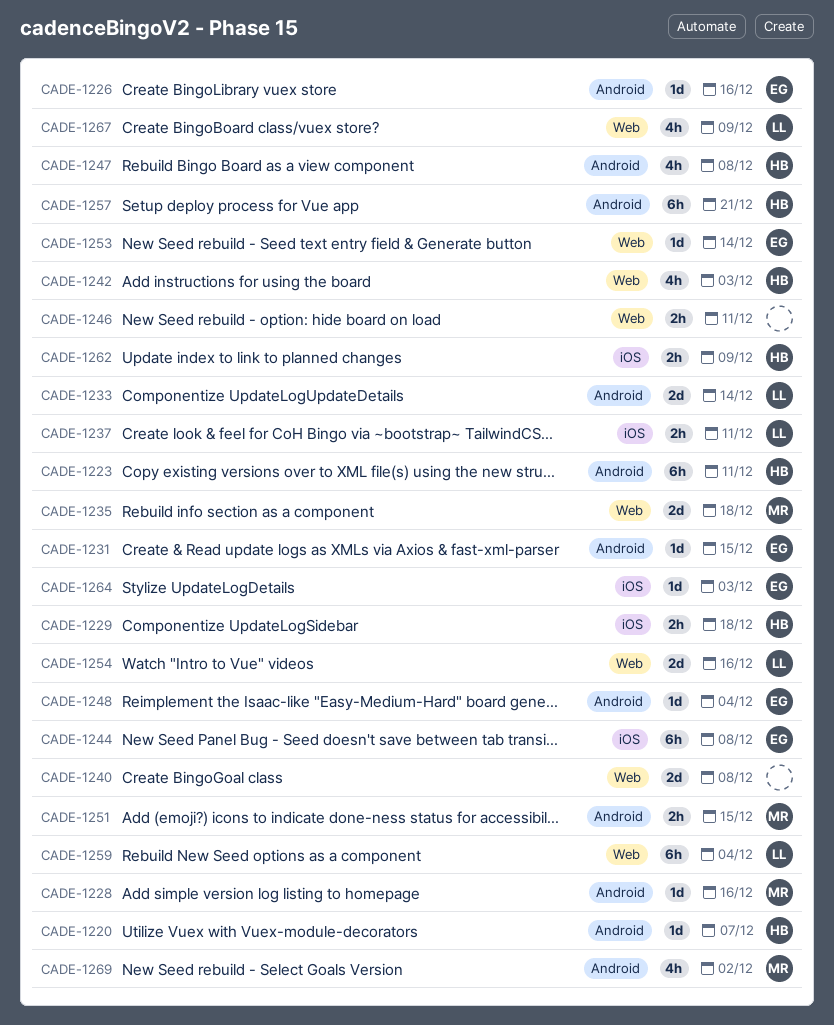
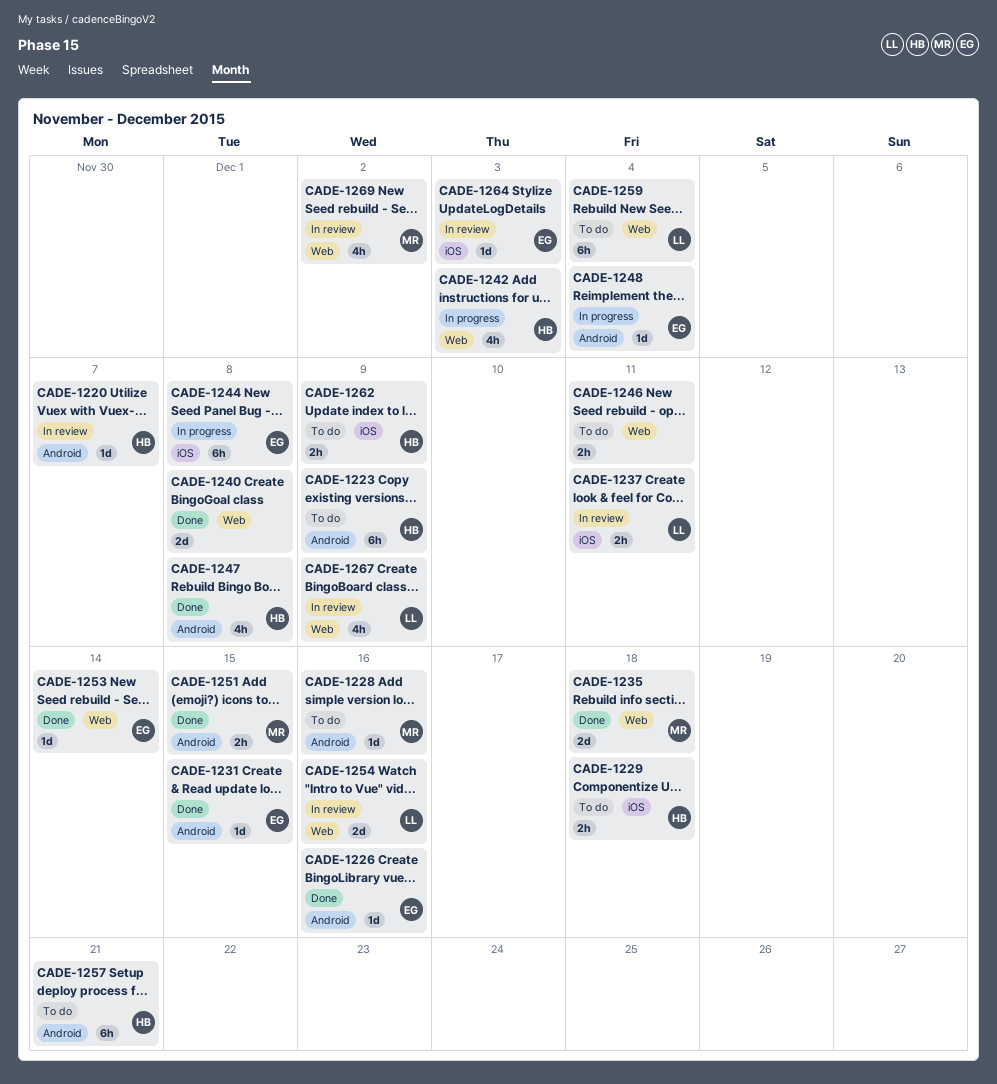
CADE-1223, due: Dec 11 -> Dec 9
CADE-1233: present -> none
CADE-1269, label: Android -> Web

